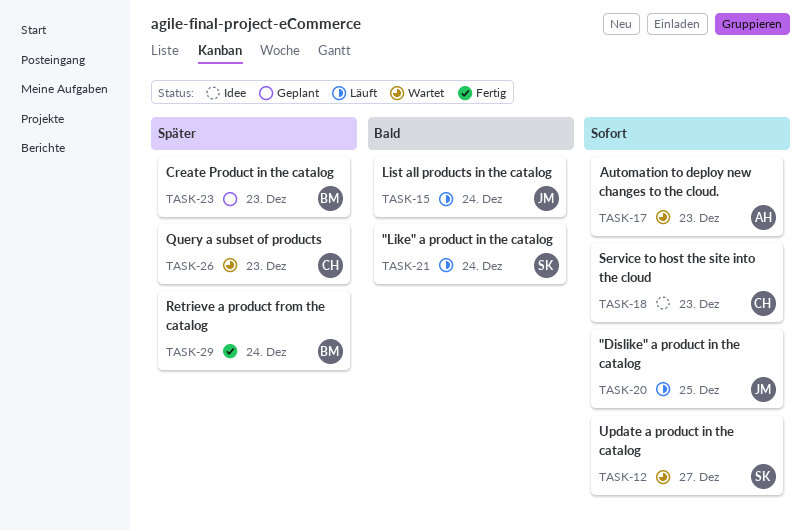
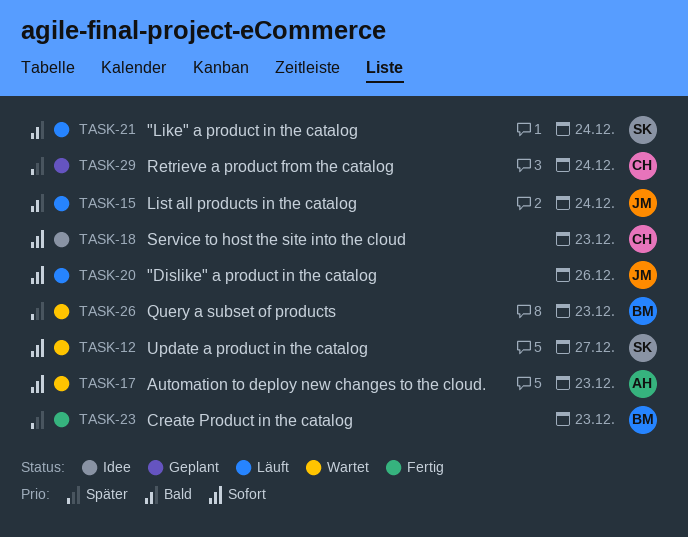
TASK-20, due: Dec 25 -> Dec 26
TASK-23, status: Geplant -> Fertig
TASK-26, owner: CH -> BM
TASK-29, status: Fertig -> Geplant
TASK-29, owner: BM -> CH

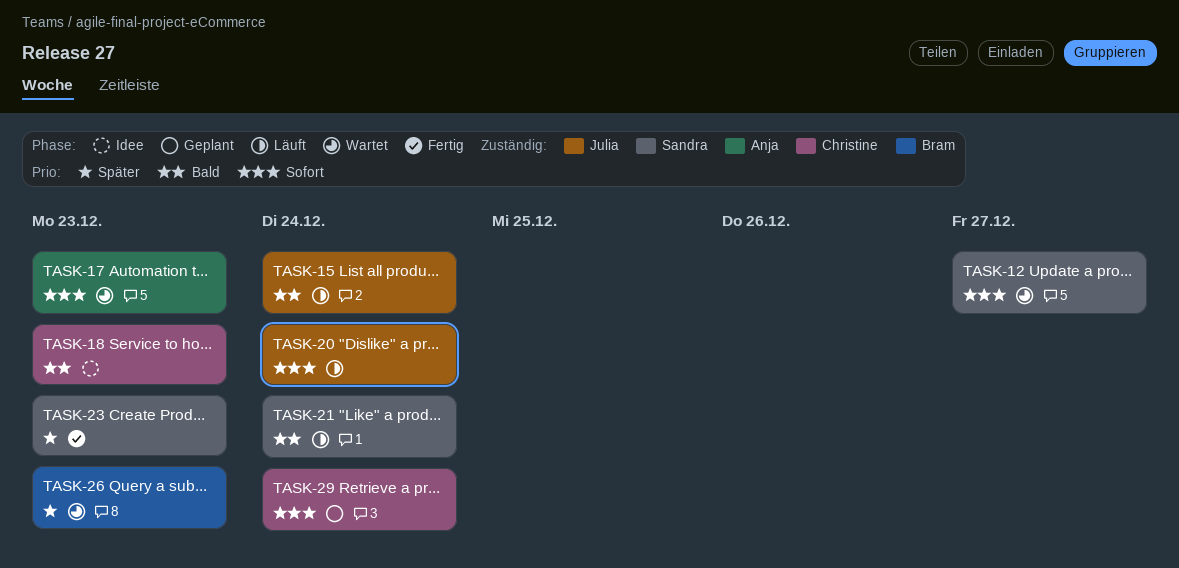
TASK-18, priority: Sofort -> Bald
TASK-20, due: Dec 26 -> Dec 24
TASK-23, owner: Bram -> Sandra
TASK-29, priority: Später -> Sofort

